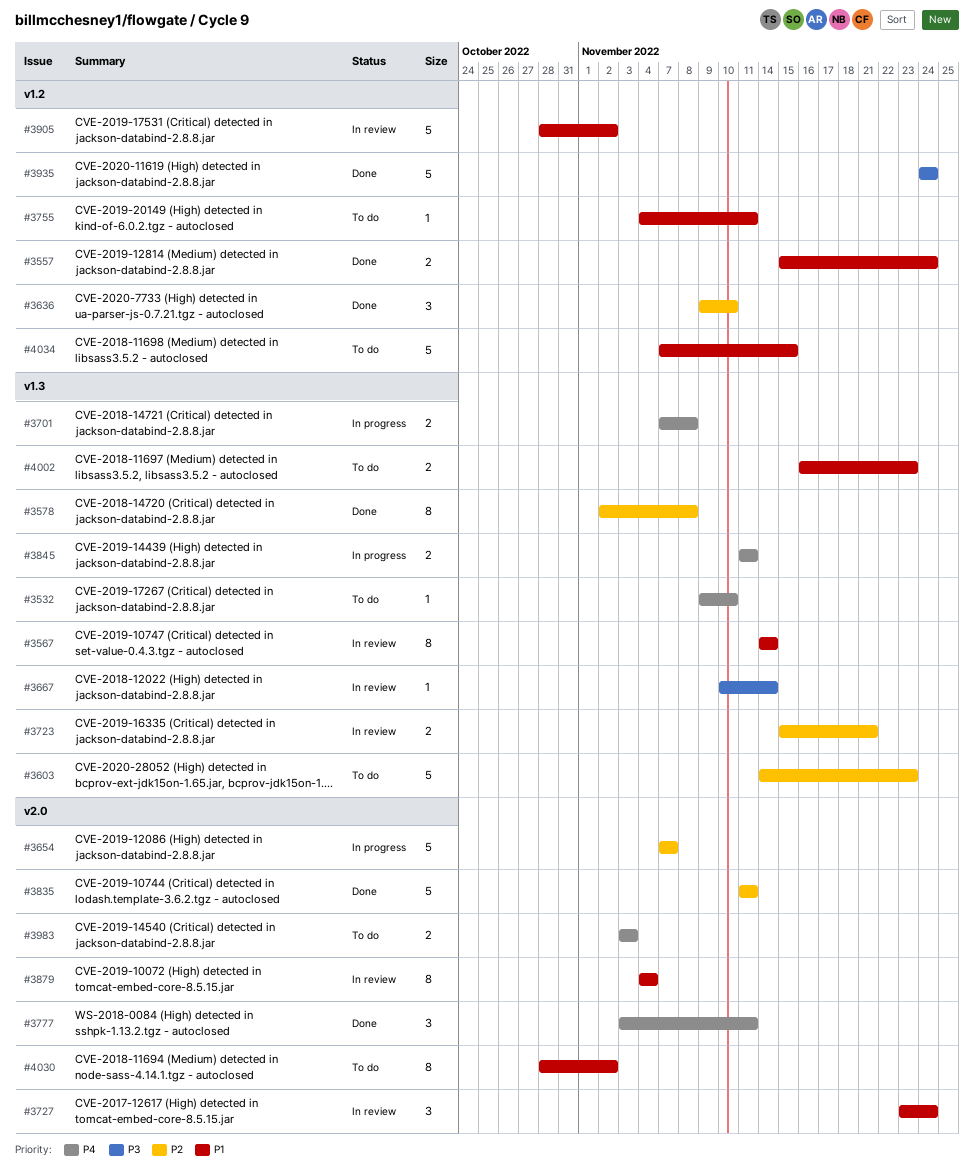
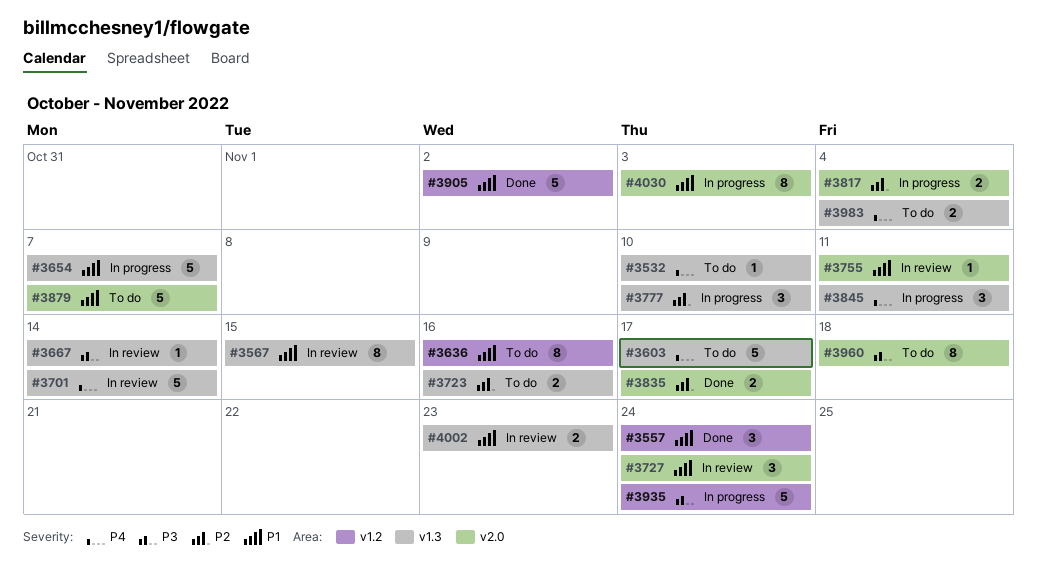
#3557, estimate: 2 -> 3
#3567, due: Nov 14 -> Nov 15
#3578: present -> none
#3603, priority: P2 -> P4
#3603, due: Nov 23 -> Nov 17
#3636, status: Done -> To do
#3636, priority: P2 -> P1
#3636, estimate: 3 -> 8
#3636, due: Nov 10 -> Nov 16
#3654, priority: P2 -> P1
#3654, label: v2.0 -> v1.3
#3701, status: In progress -> In review
#3701, estimate: 2 -> 5
#3701, due: Nov 8 -> Nov 14
#3723, status: In review -> To do
#3723, due: Nov 21 -> Nov 16
#3755, status: To do -> In review
#3755, label: v1.2 -> v2.0
#3777, status: Done -> In progress
#3777, priority: P4 -> P2
#3777, label: v2.0 -> v1.3
#3777, due: Nov 11 -> Nov 10
#3817: none -> present
#3835, estimate: 5 -> 2
#3835, due: Nov 11 -> Nov 17
#3845, estimate: 2 -> 3
#3879, status: In review -> To do
#3879, estimate: 8 -> 5
#3879, due: Nov 4 -> Nov 7
#3905, status: In review -> Done
#3935, status: Done -> In progress
#3960: none -> present
#3983, label: v2.0 -> v1.3
#3983, due: Nov 3 -> Nov 4
#4002, status: To do -> In review
#4030, status: To do -> In progress
#4030, due: Nov 2 -> Nov 3
#4034: present -> none

